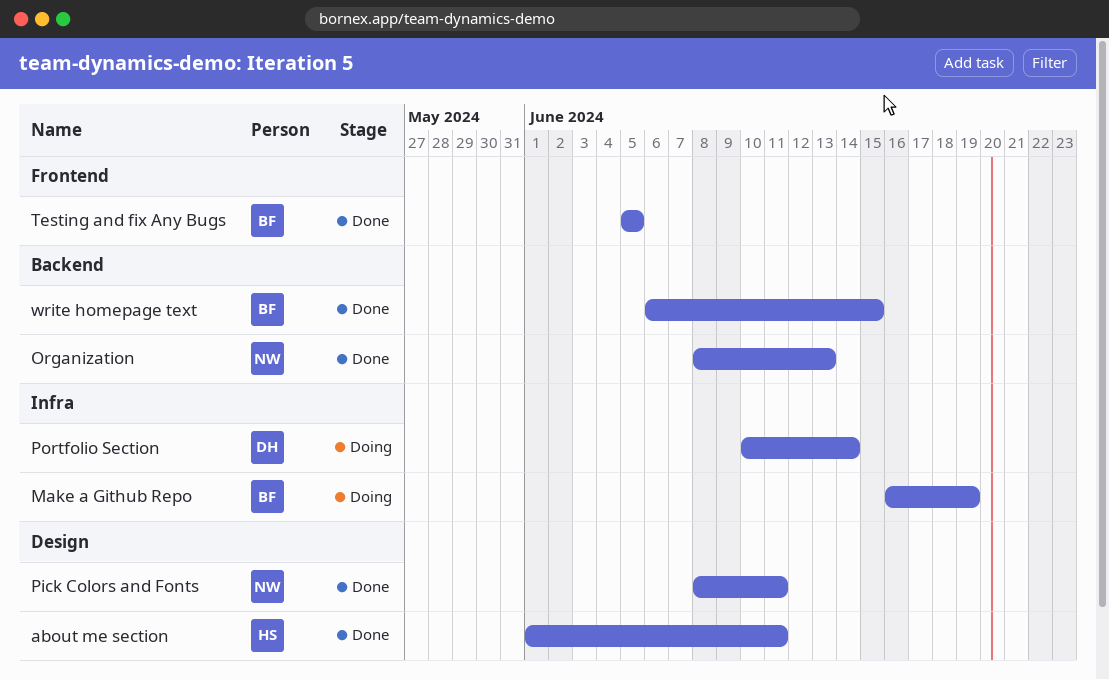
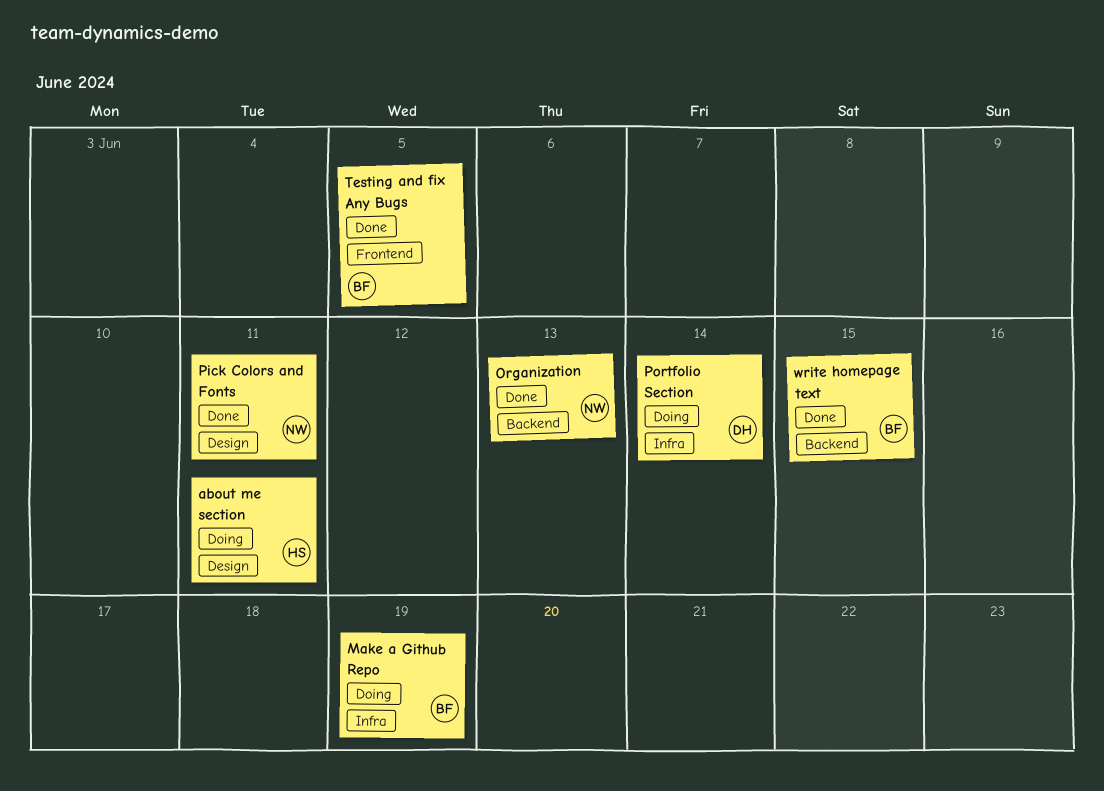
about me section, status: Done -> Doing

